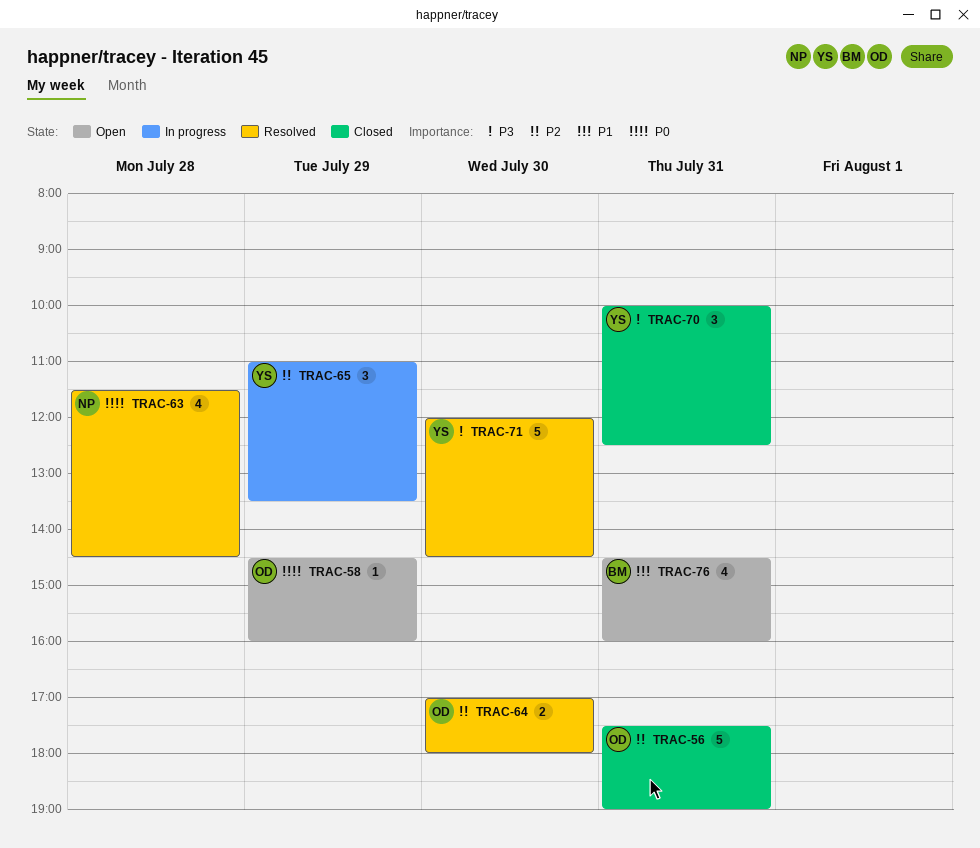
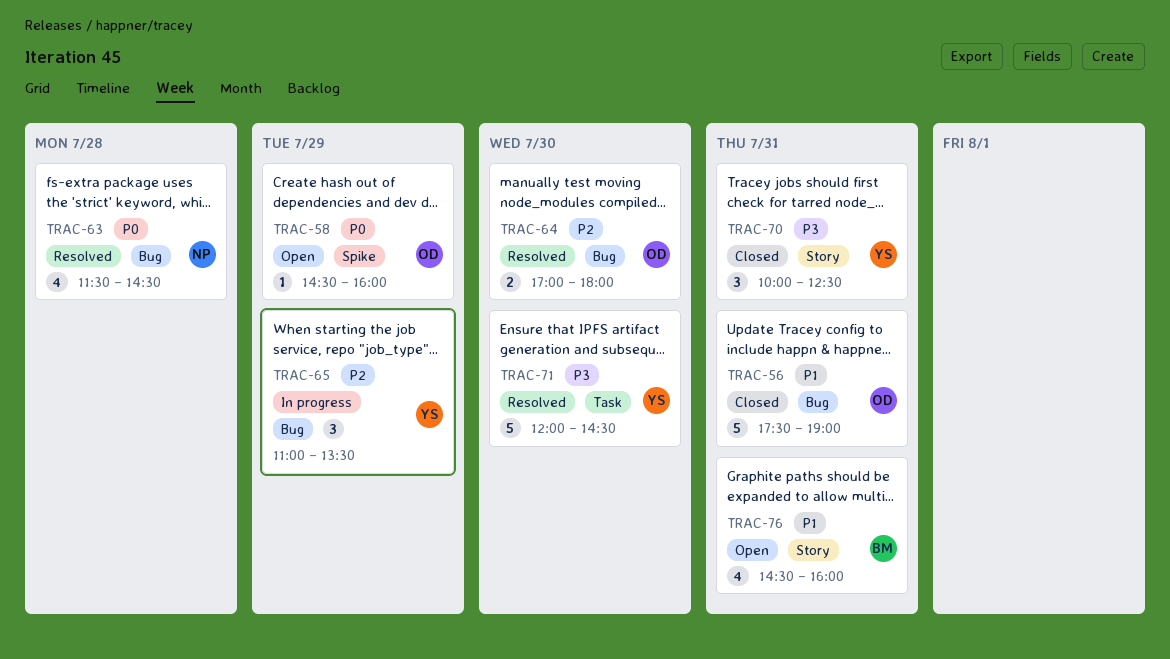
TRAC-56, priority: P2 -> P1

